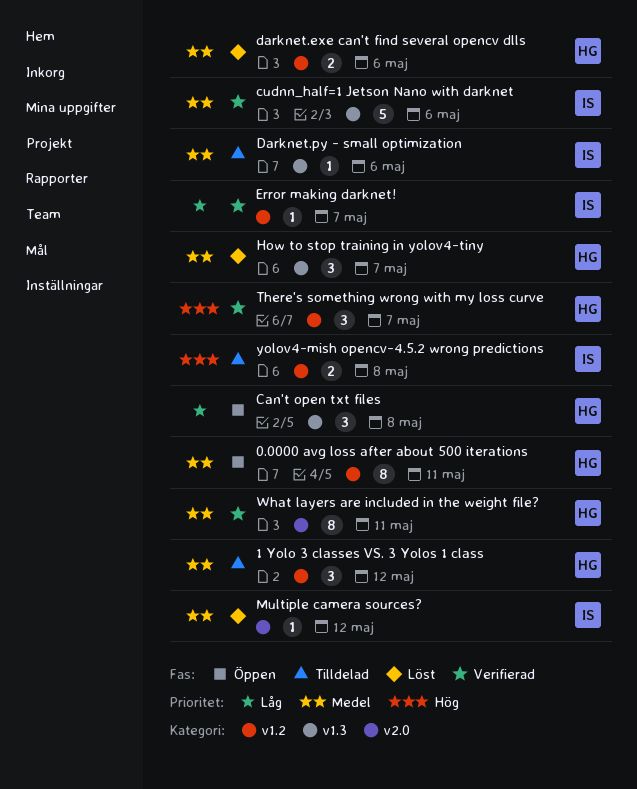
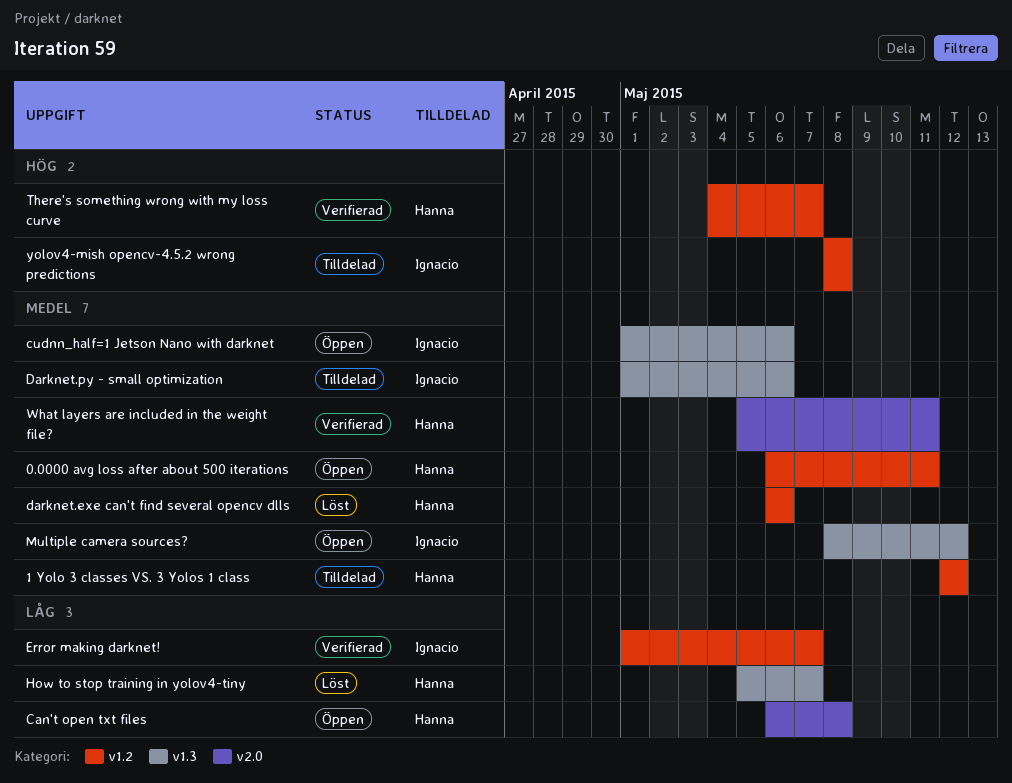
Can't open txt files, label: v1.3 -> v2.0
cudnn_half=1 Jetson Nano with darknet, status: Verifierad -> Öppen
How to stop training in yolov4-tiny, priority: Medel -> Låg
Multiple camera sources?, status: Löst -> Öppen
Multiple camera sources?, label: v2.0 -> v1.3

